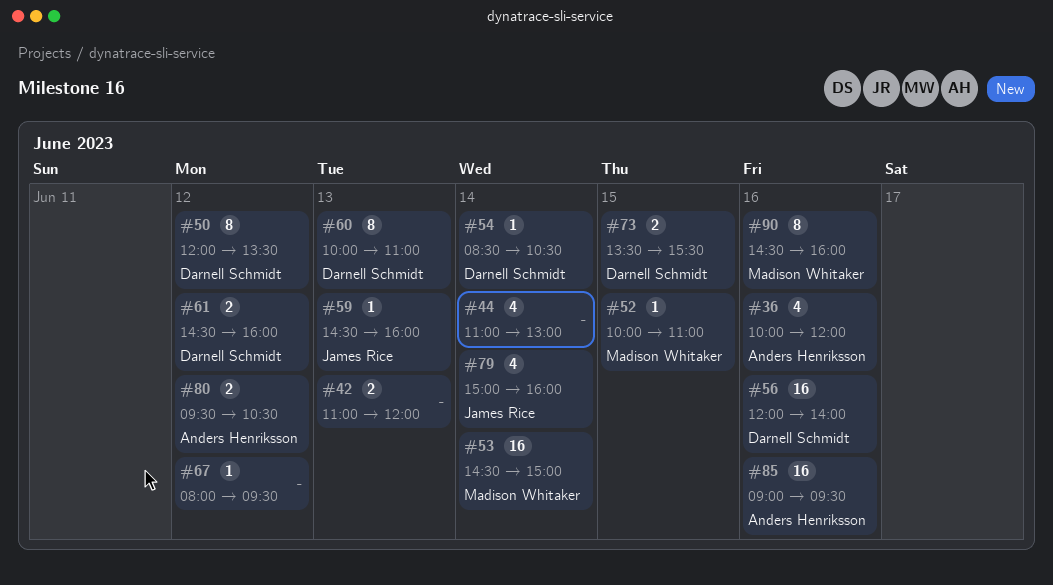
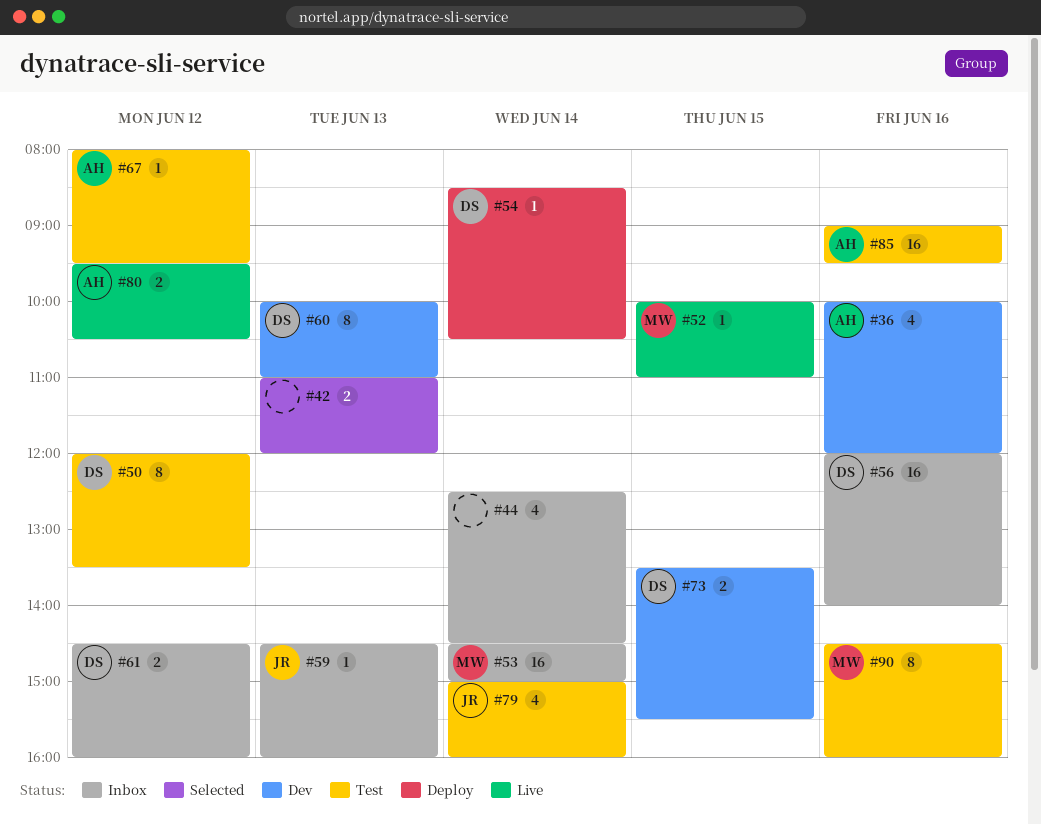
#44, begins: 11:00 -> 12:30
#44, ends: 13:00 -> 14:30
#67, owner: none -> Anders Henriksson

